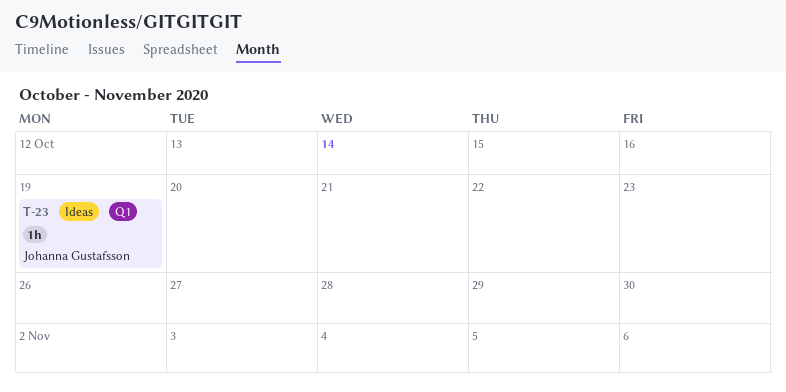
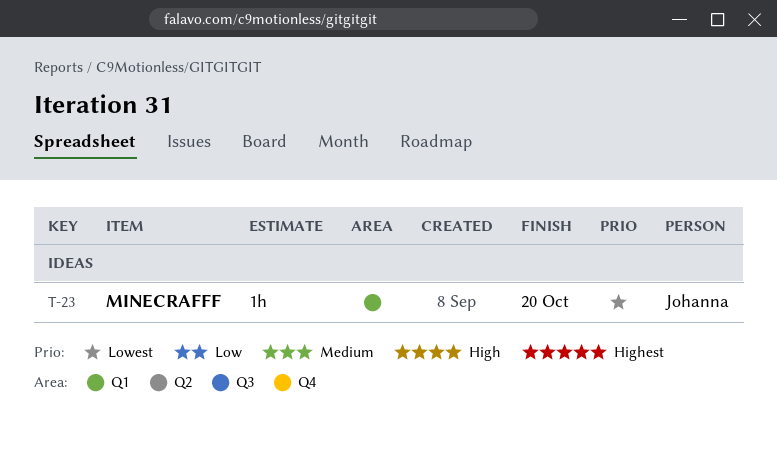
T-23, due: Oct 19 -> Oct 20

